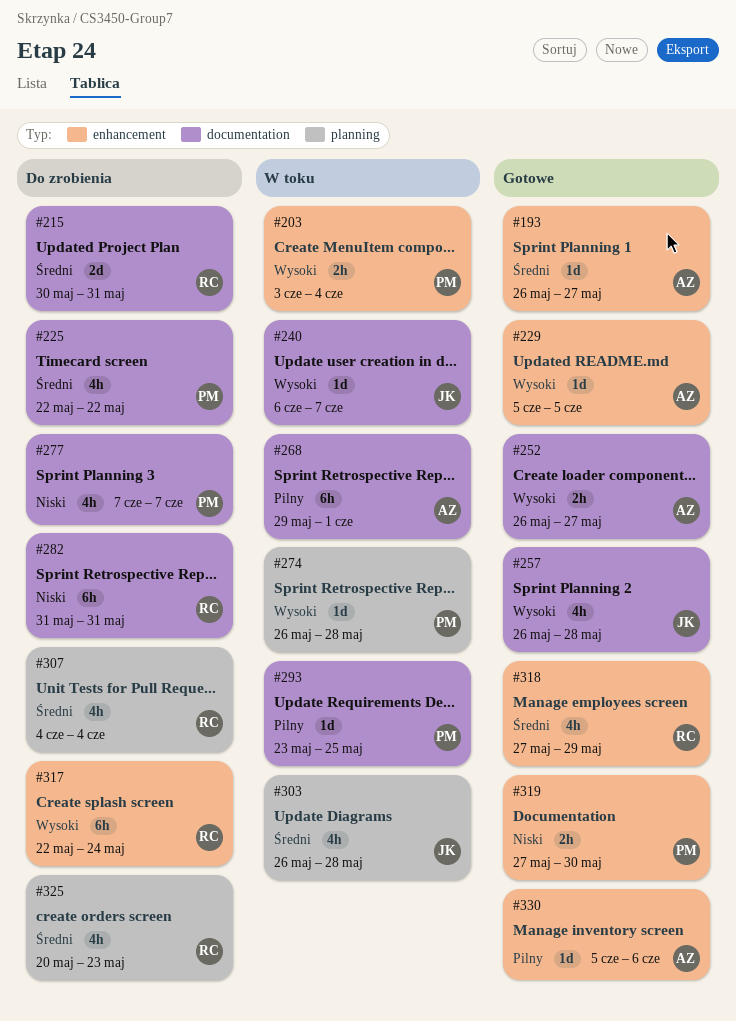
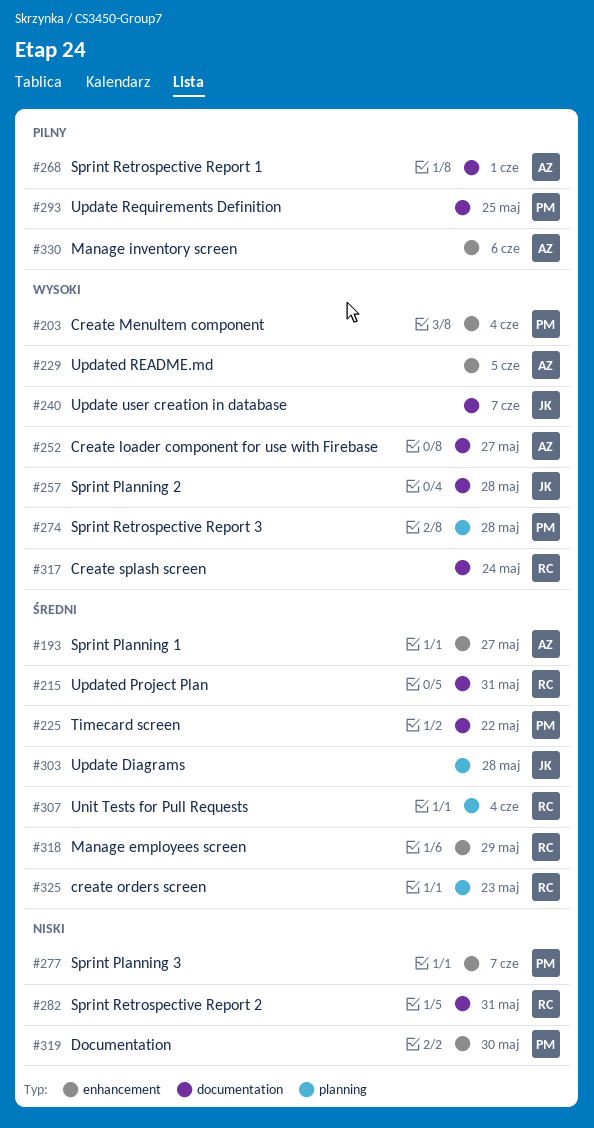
#277, label: documentation -> enhancement
#317, label: enhancement -> documentation

